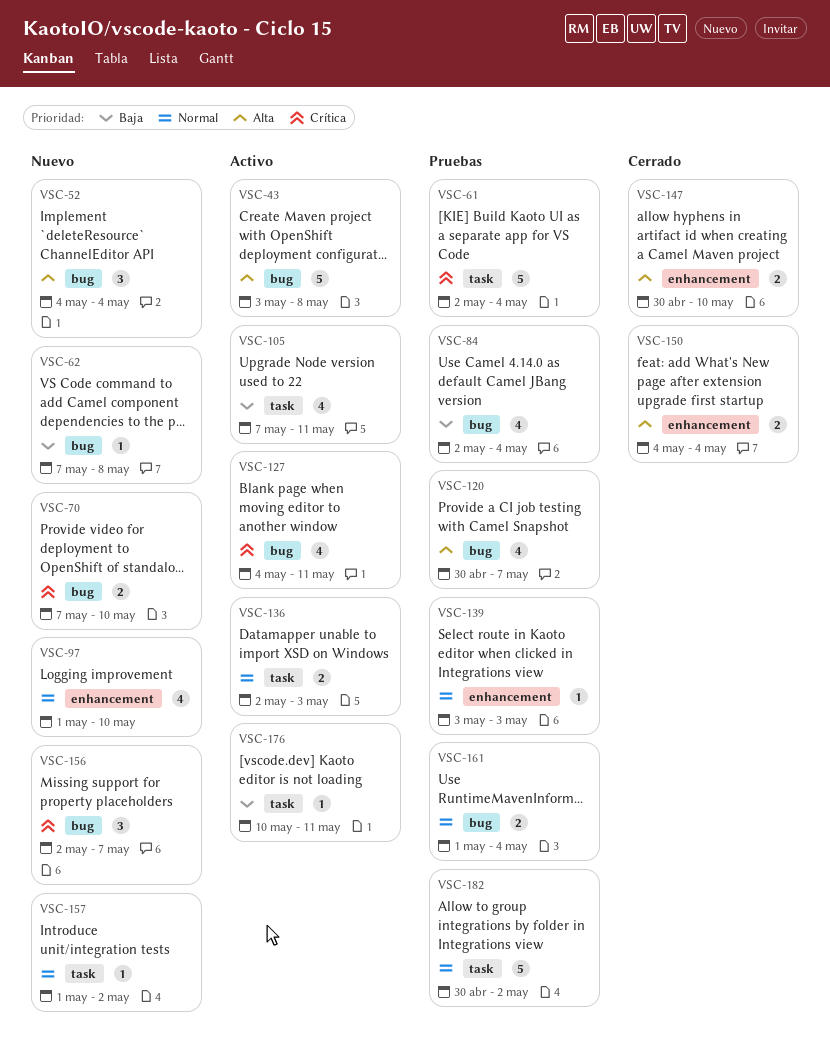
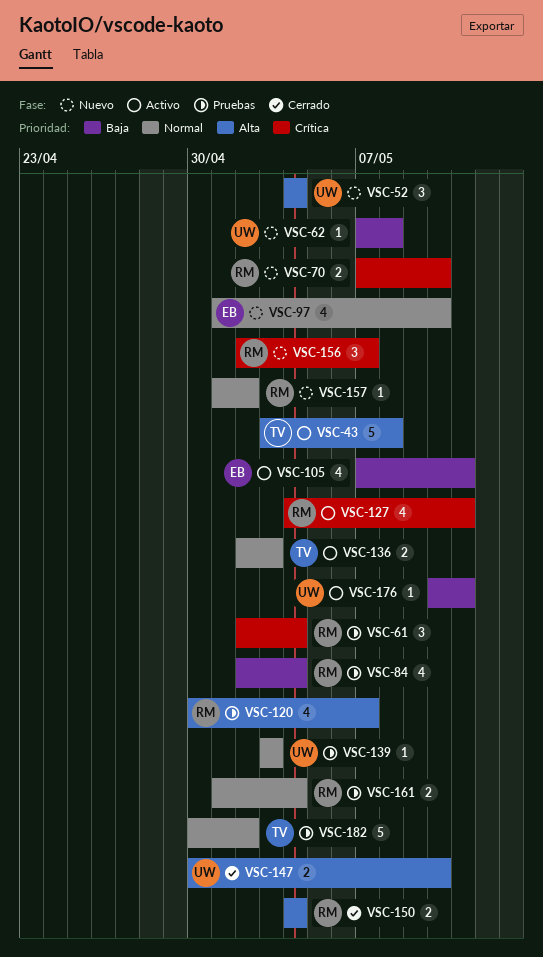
VSC-61, estimate: 5 -> 3

